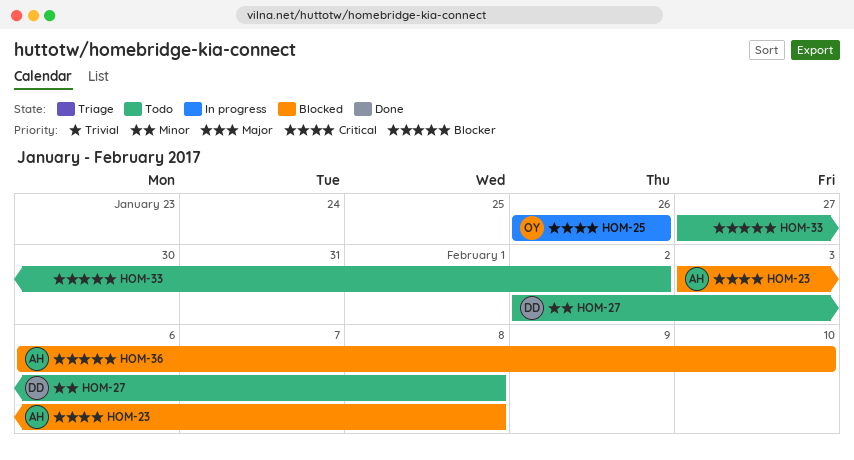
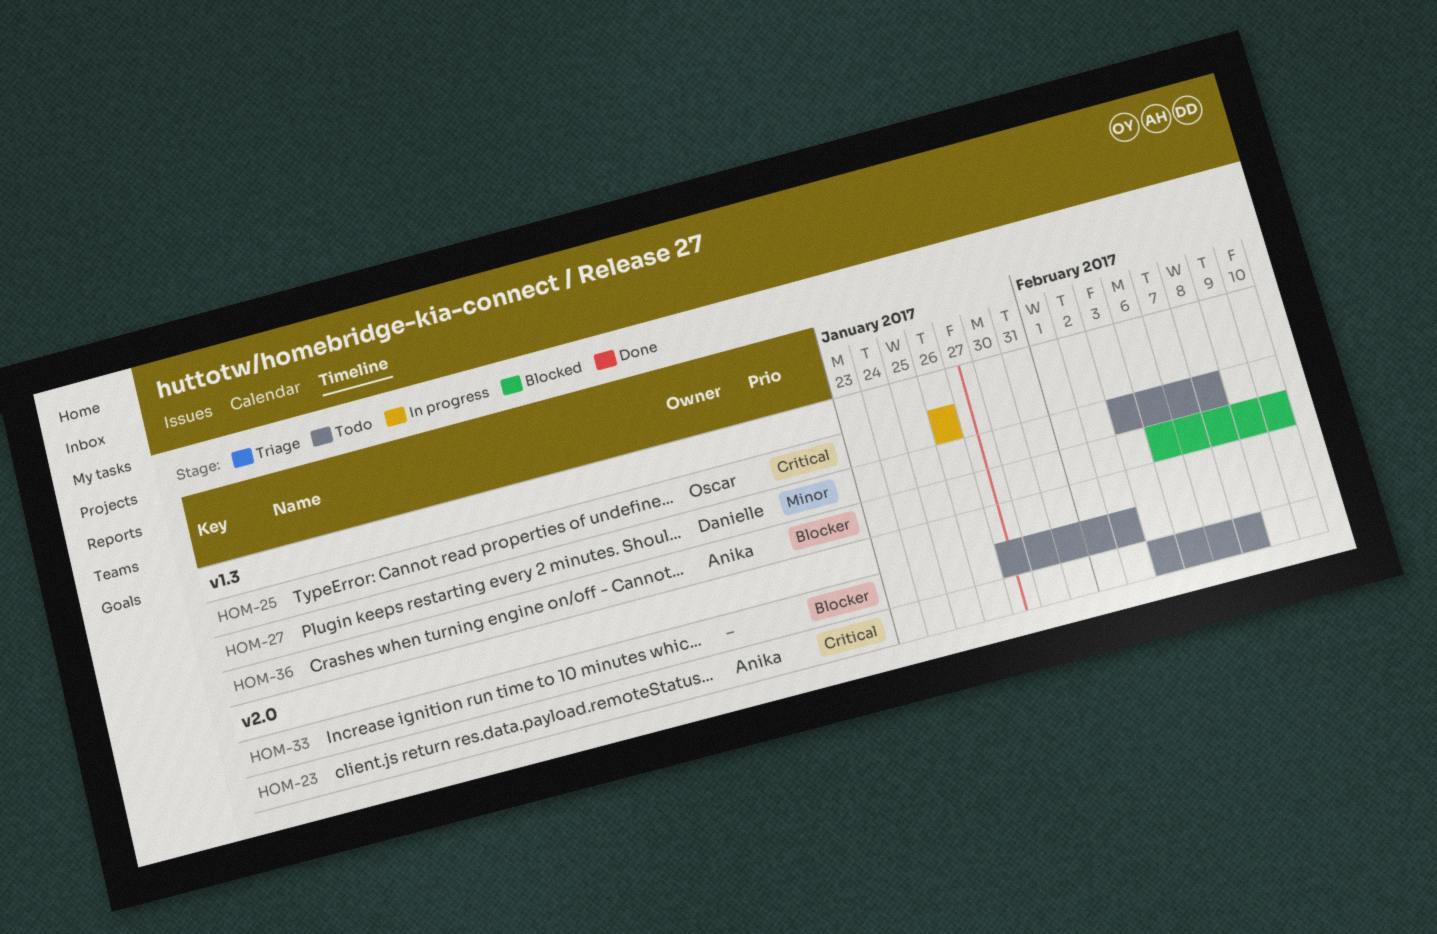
HOM-23, status: Blocked -> Todo
HOM-27, start: Feb 2 -> Feb 3

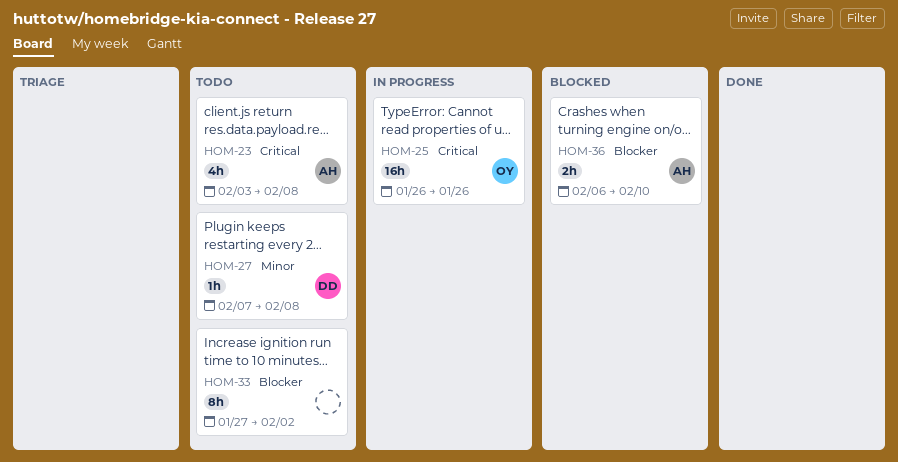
HOM-27, start: Feb 3 -> Feb 7

